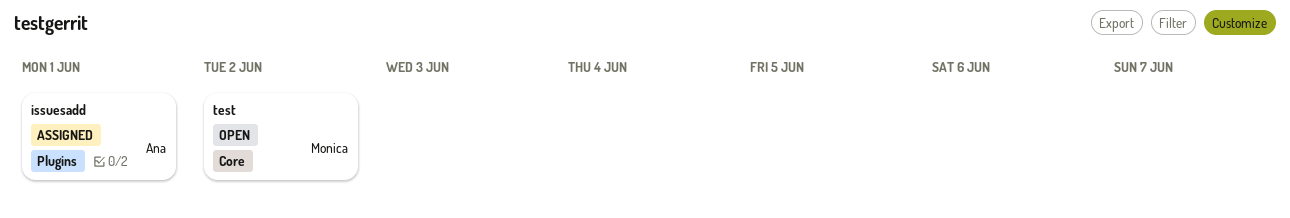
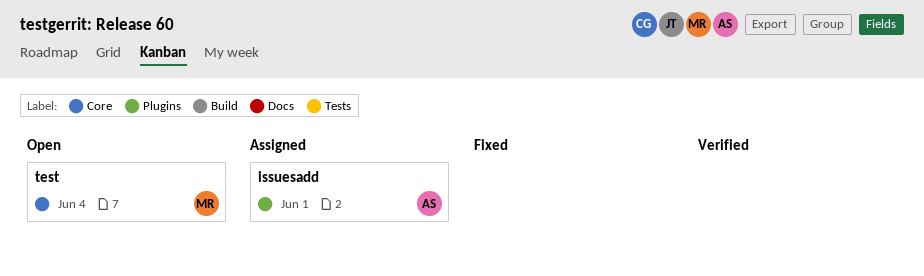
test, due: Jun 2 -> Jun 4

